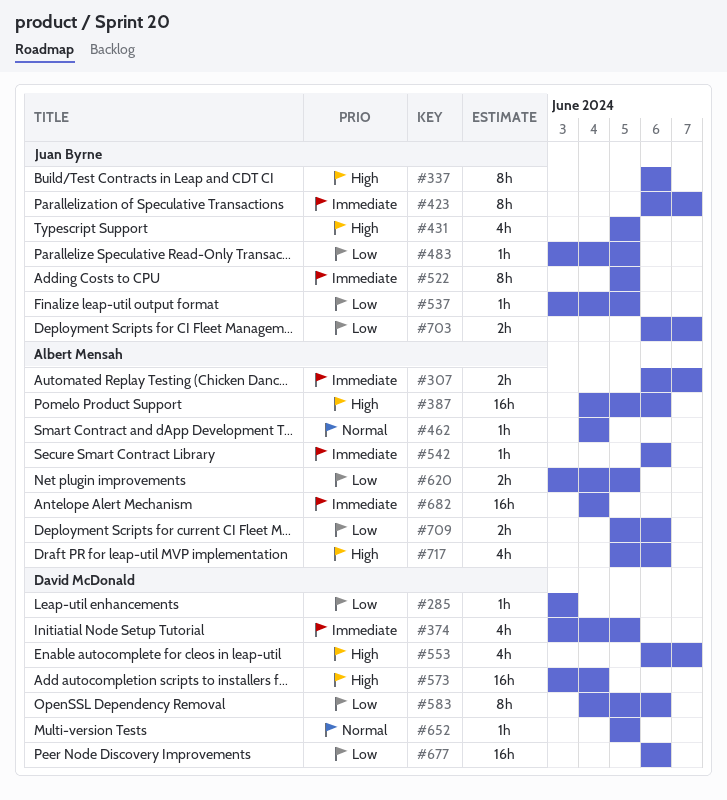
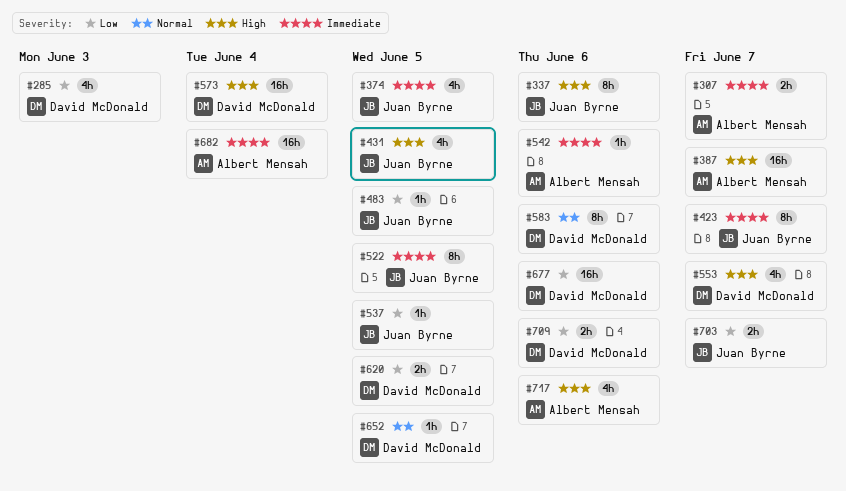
#285, estimate: 1h -> 4h
#374, owner: David McDonald -> Juan Byrne
#387, due: Jun 6 -> Jun 7
#462: present -> none
#583, priority: Low -> Normal
#620, owner: Albert Mensah -> David McDonald
#709, owner: Albert Mensah -> David McDonald

